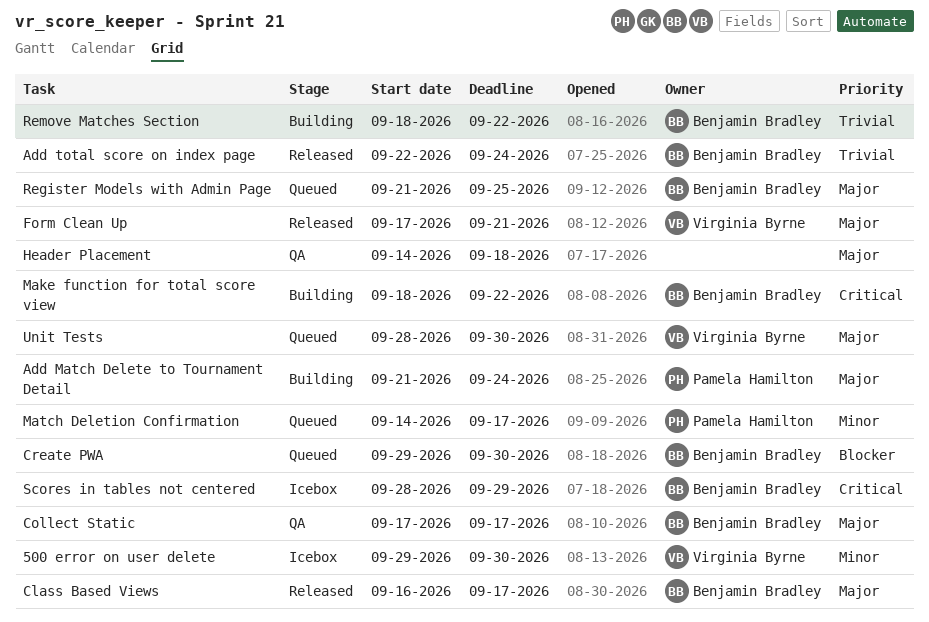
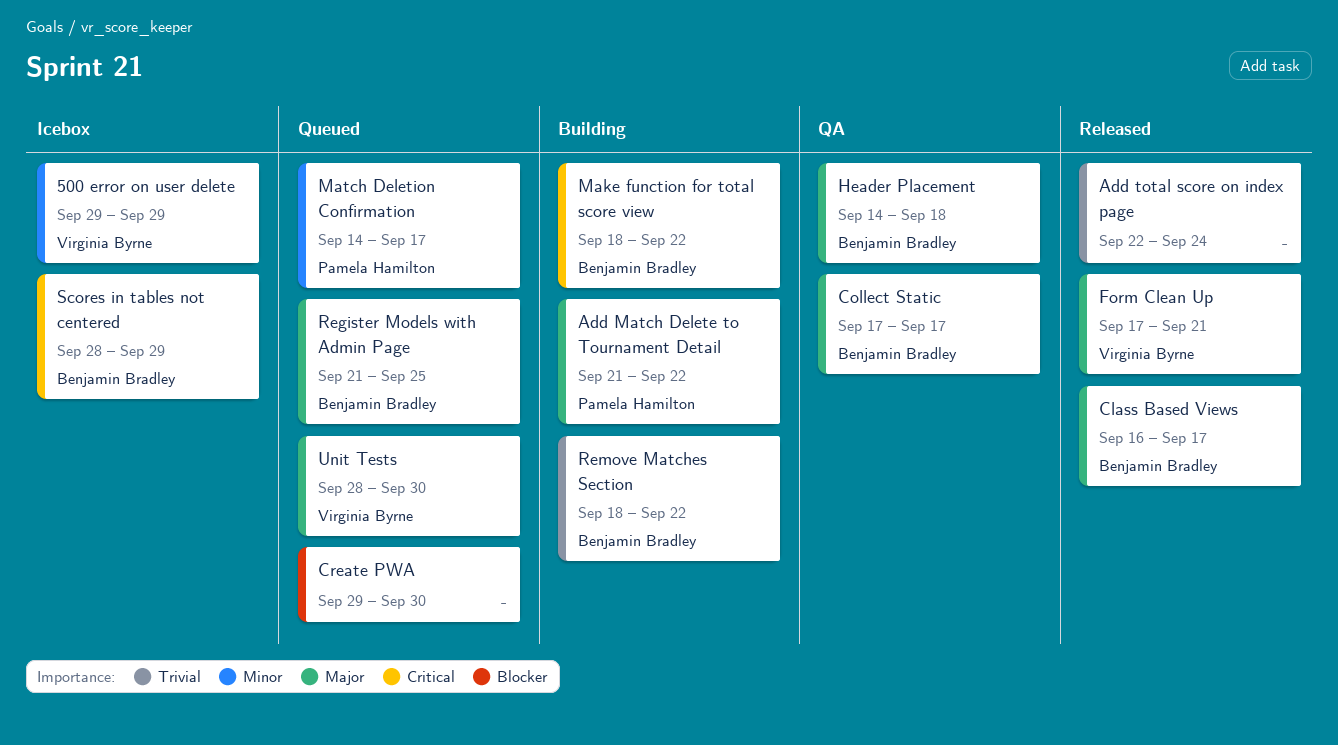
500 error on user delete, due: Sep 30 -> Sep 29
Add Match Delete to Tournament Detail, due: Sep 24 -> Sep 22
Add total score on index page, owner: Benjamin Bradley -> none
Create PWA, owner: Benjamin Bradley -> none
Header Placement, owner: none -> Benjamin Bradley

